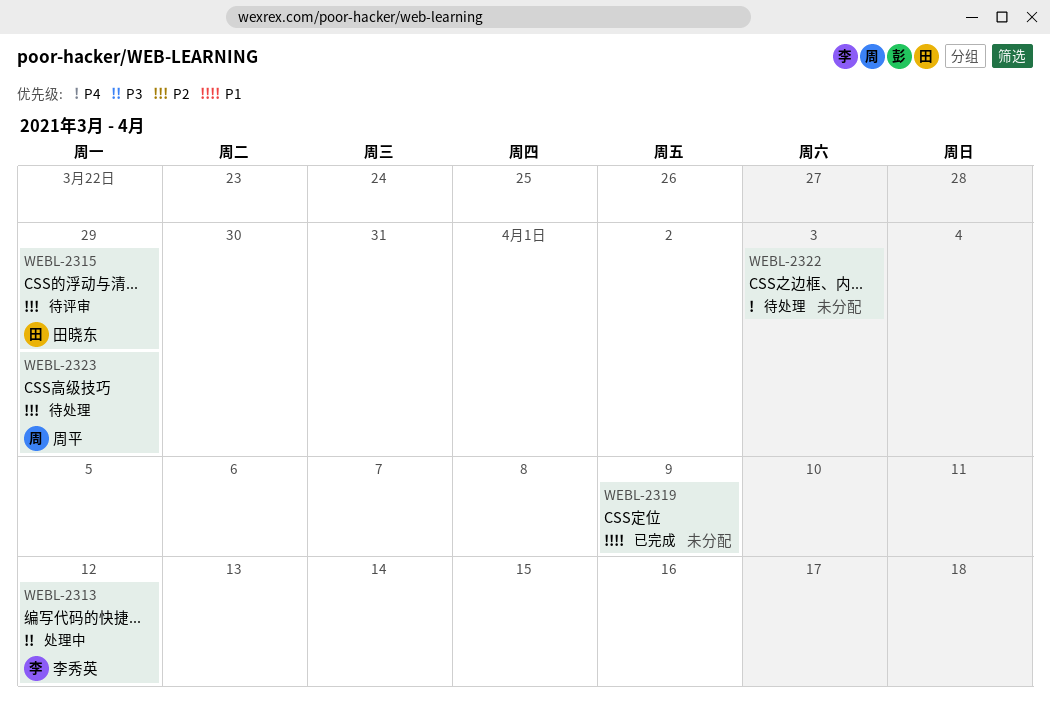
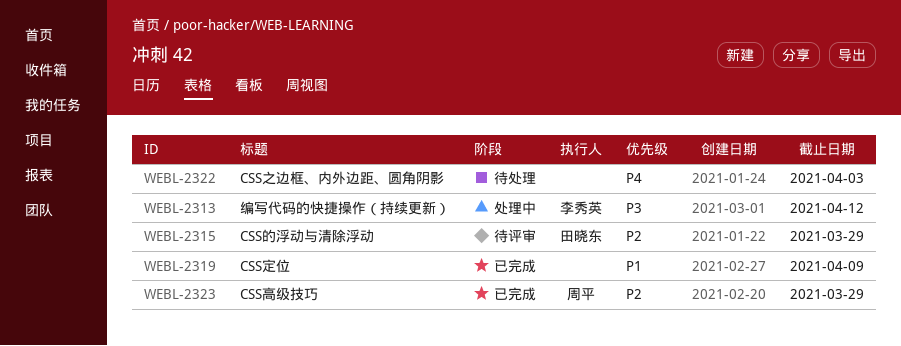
WEBL-2323, status: 待处理 -> 已完成

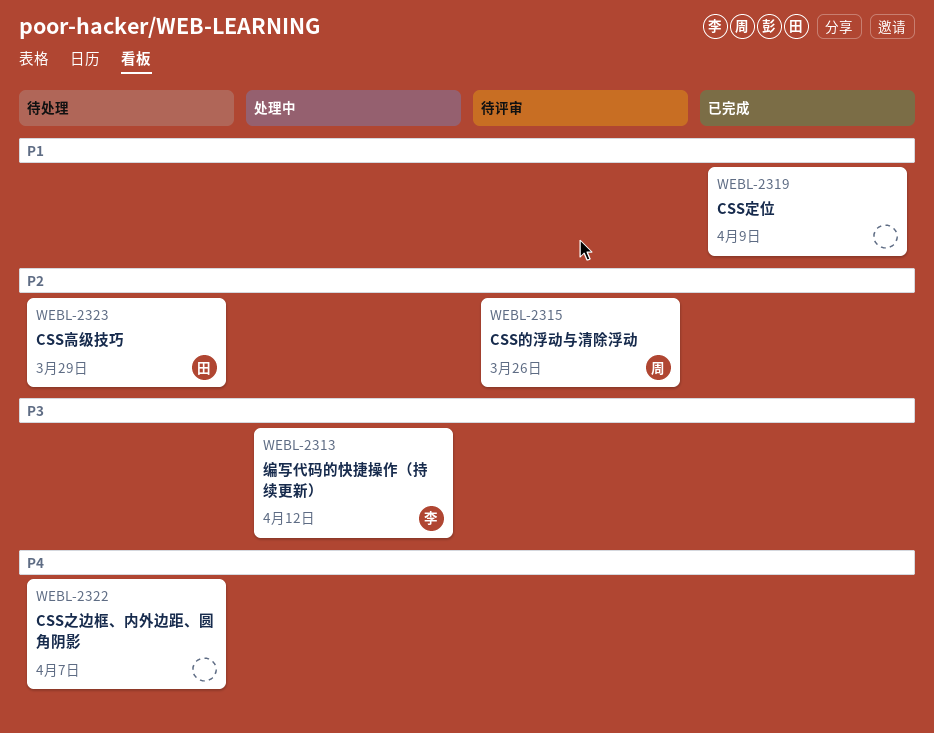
WEBL-2315, owner: 田晓东 -> 周平
WEBL-2315, due: Mar 29 -> Mar 26
WEBL-2322, due: Apr 3 -> Apr 7
WEBL-2323, status: 已完成 -> 待处理
WEBL-2323, owner: 周平 -> 田晓东

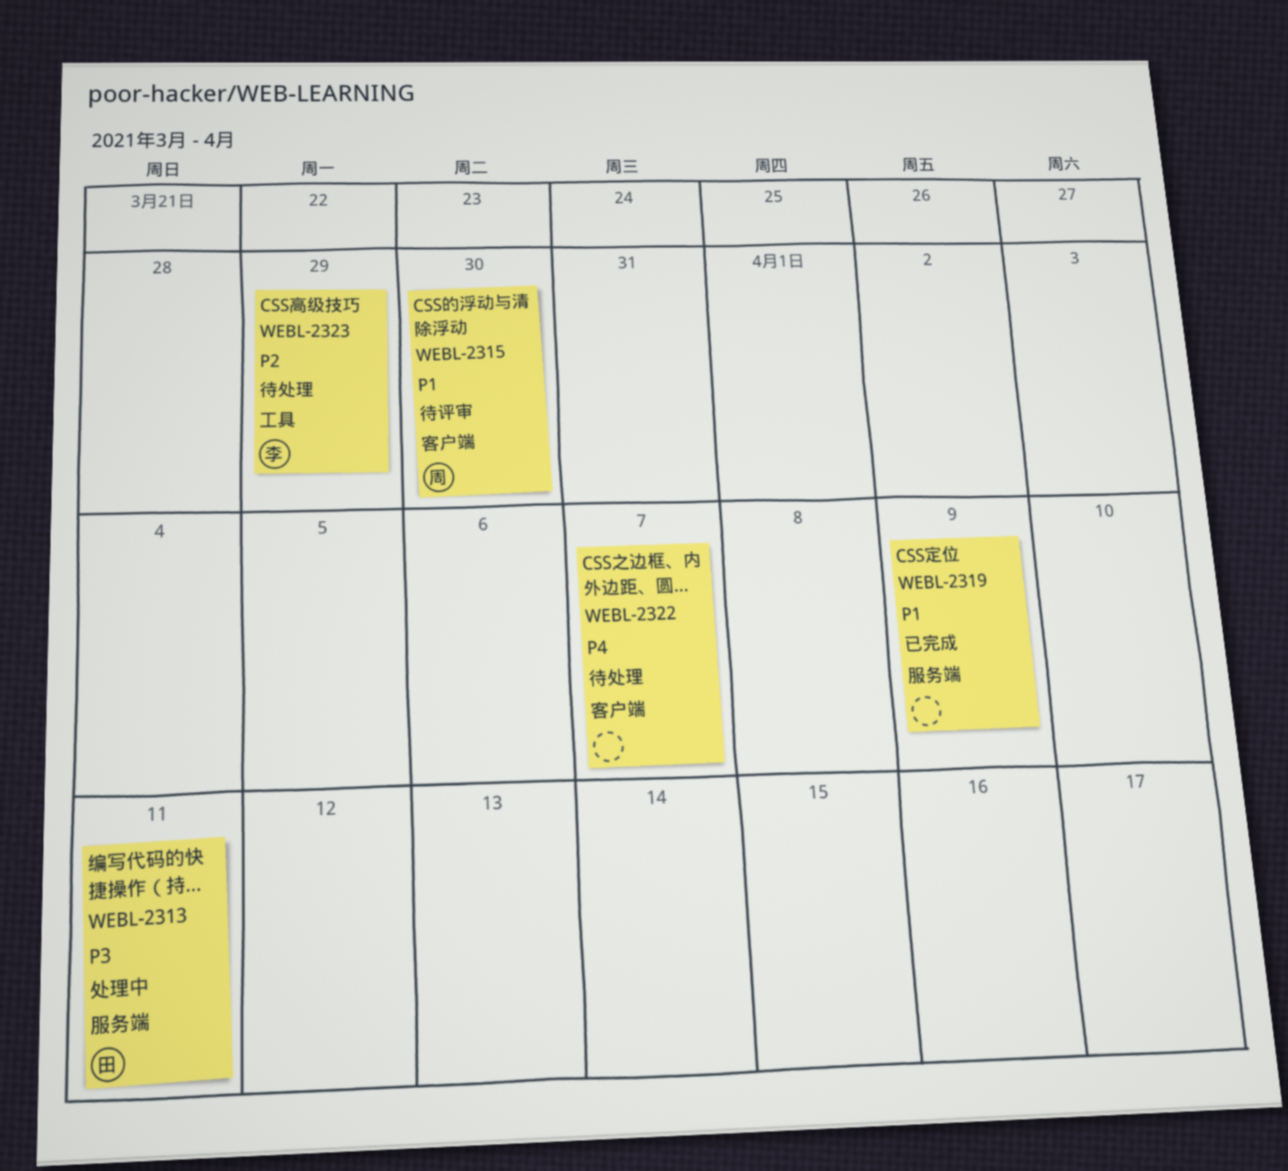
WEBL-2313, owner: 李 -> 田
WEBL-2313, due: Apr 12 -> Apr 11
WEBL-2315, priority: P2 -> P1
WEBL-2315, due: Mar 26 -> Mar 30
WEBL-2323, owner: 田 -> 李

